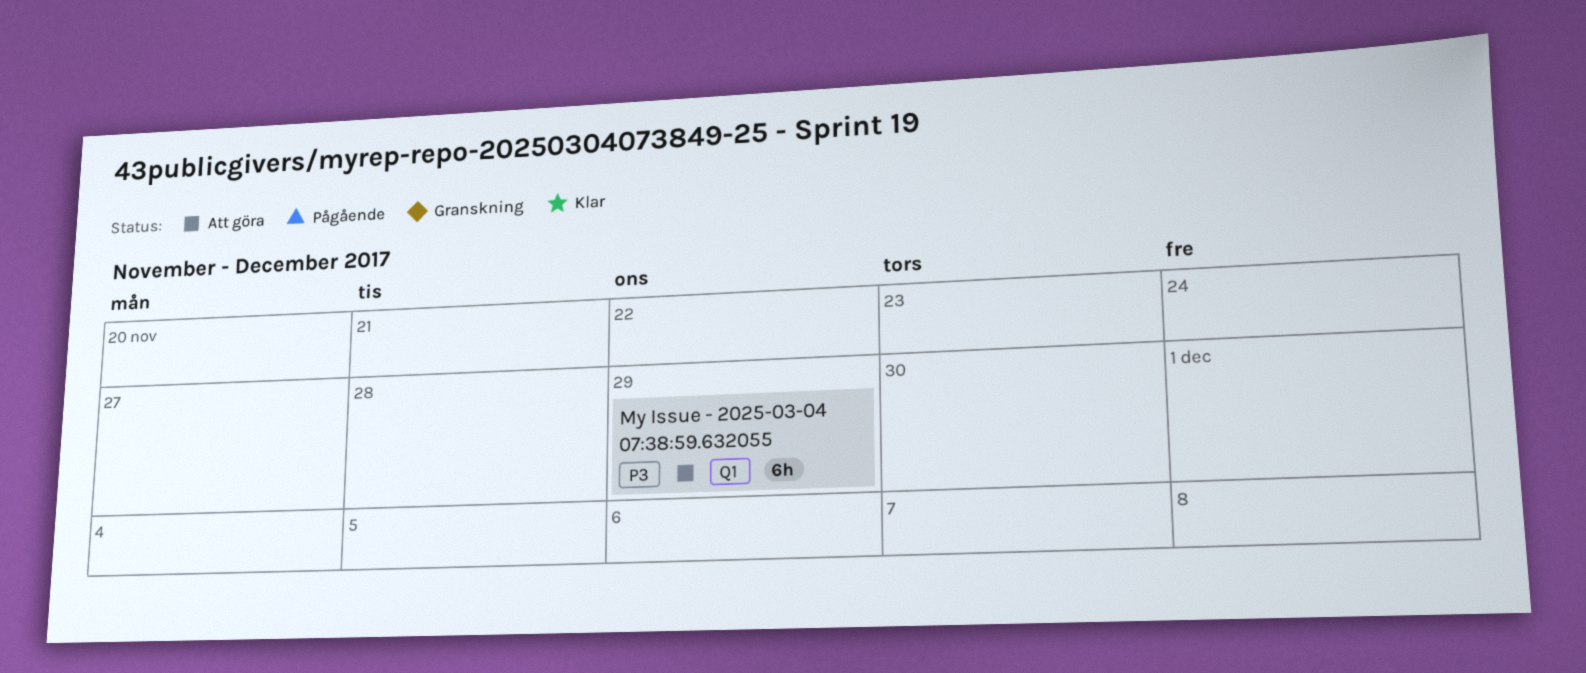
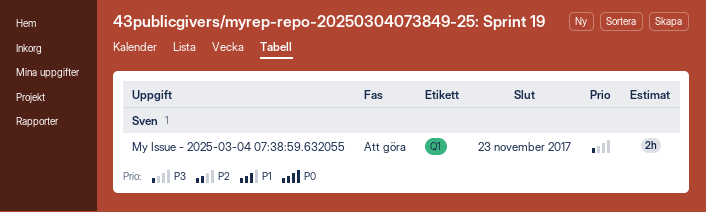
My Issue - 2025-03-04 07:38:59.632055, estimate: 6h -> 2h
My Issue - 2025-03-04 07:38:59.632055, due: Nov 29 -> Nov 23

